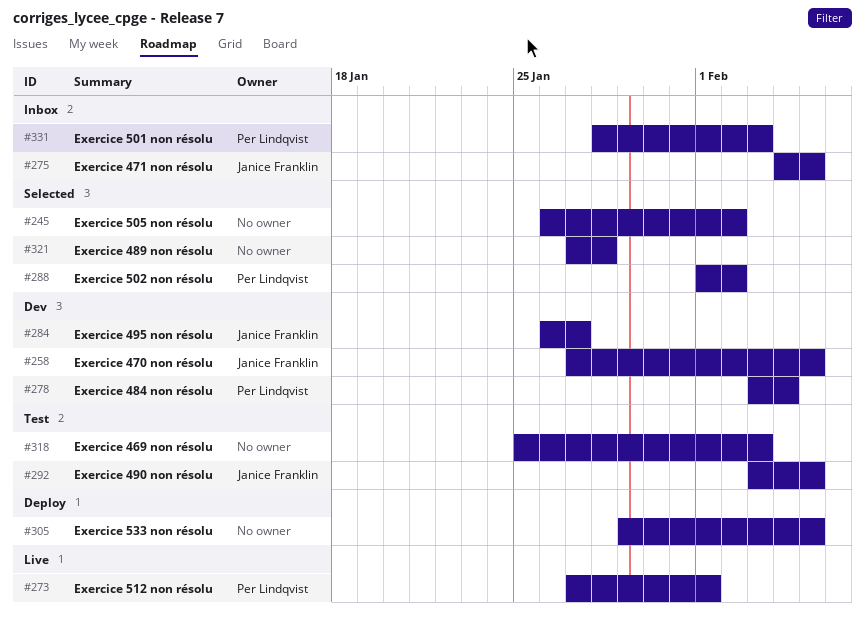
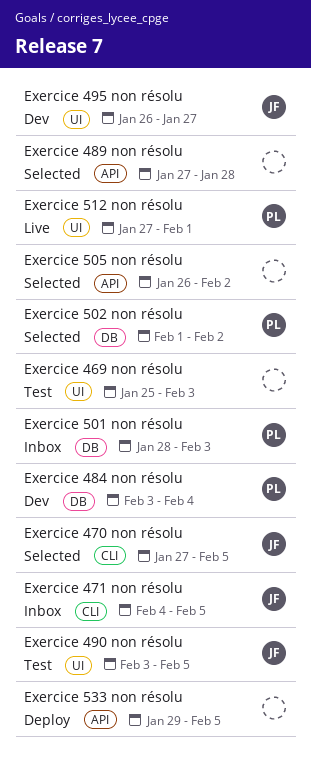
Exercice 470 non résolu, status: Dev -> Selected

